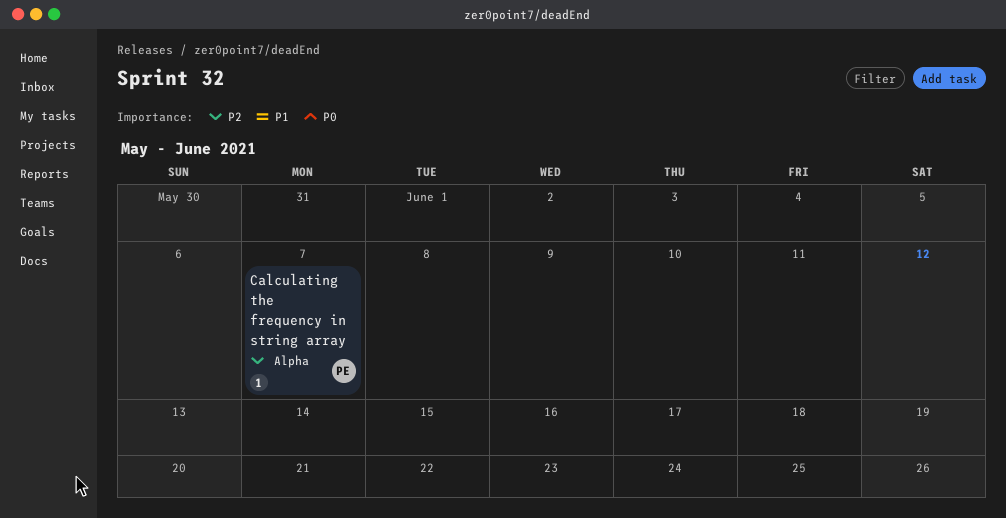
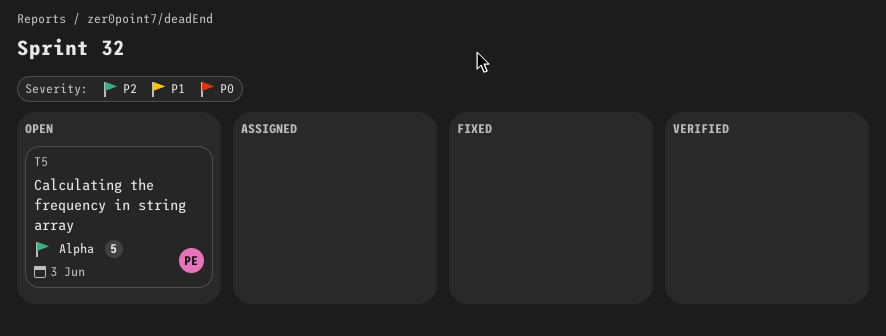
Calculating the frequency in string array, estimate: 1 -> 5
Calculating the frequency in string array, due: Jun 7 -> Jun 3

